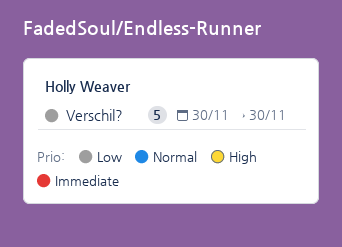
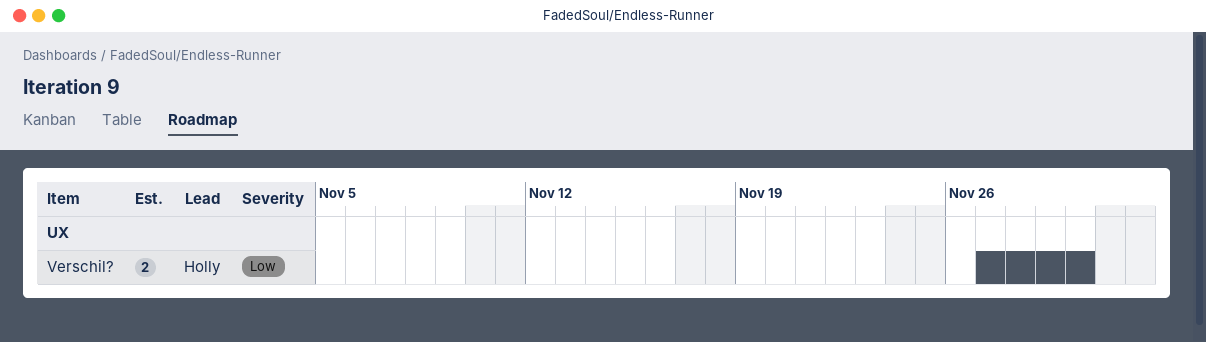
Verschil?, estimate: 5 -> 2
Verschil?, start: Nov 30 -> Nov 27

